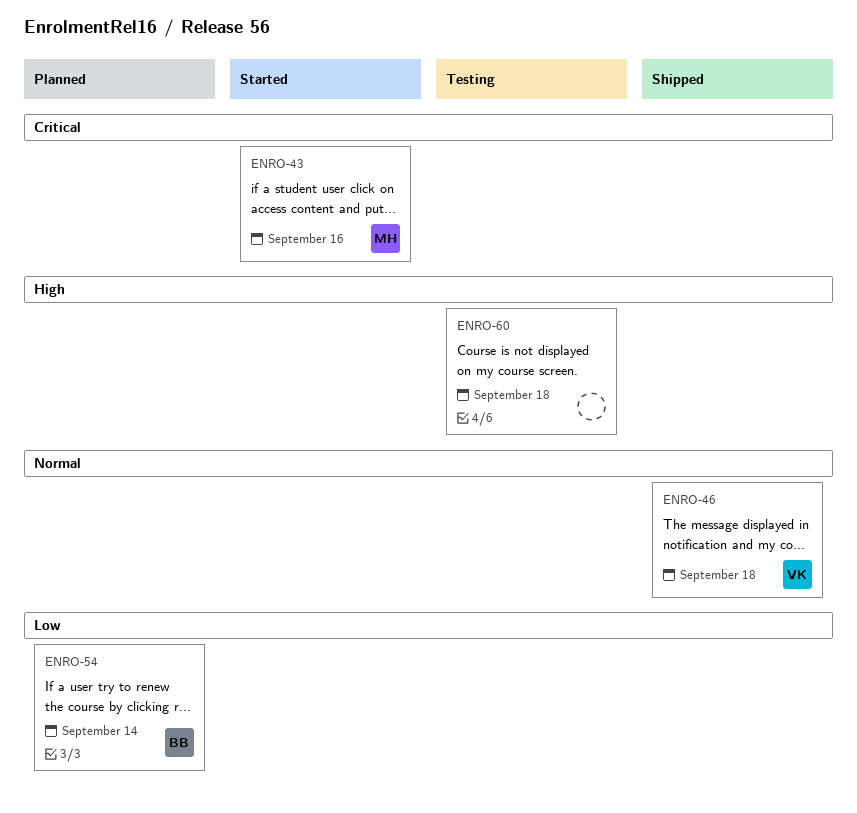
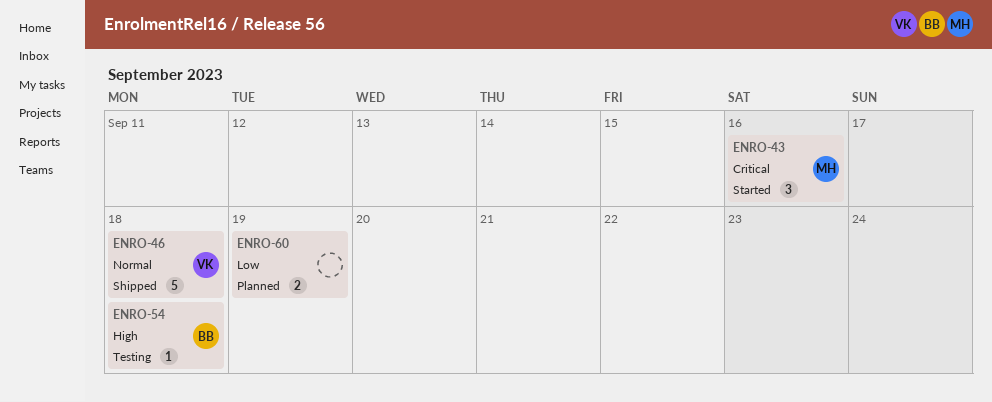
ENRO-54, status: Planned -> Testing
ENRO-54, priority: Low -> High
ENRO-54, due: Sep 14 -> Sep 18
ENRO-60, status: Testing -> Planned
ENRO-60, priority: High -> Low
ENRO-60, due: Sep 18 -> Sep 19

